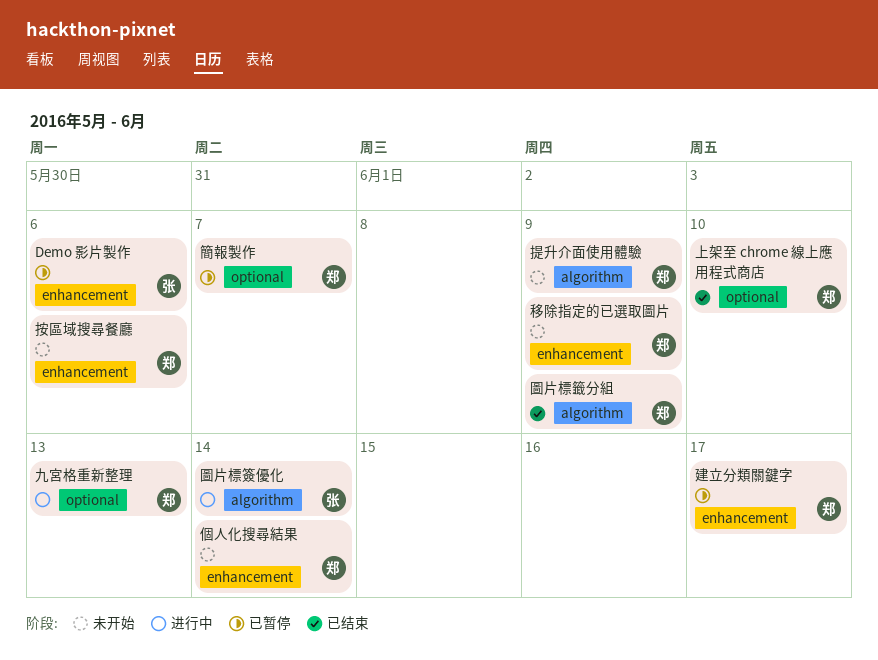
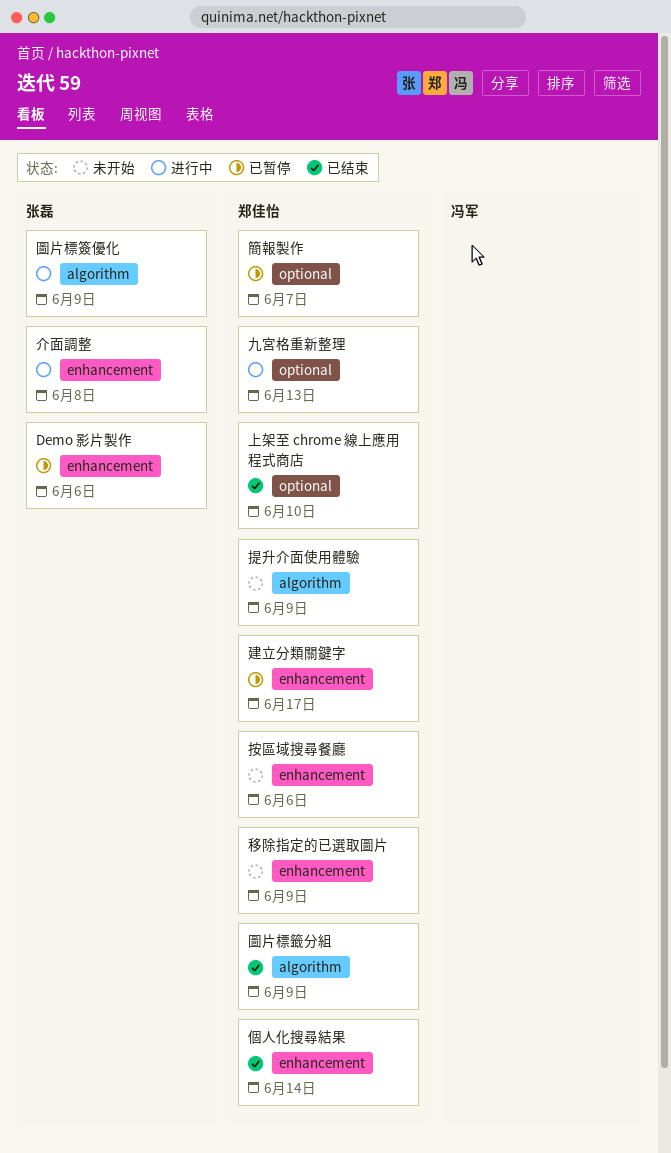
介面調整: none -> present
個人化搜尋結果, status: 未开始 -> 已结束
圖片標簽優化, due: Jun 14 -> Jun 9

